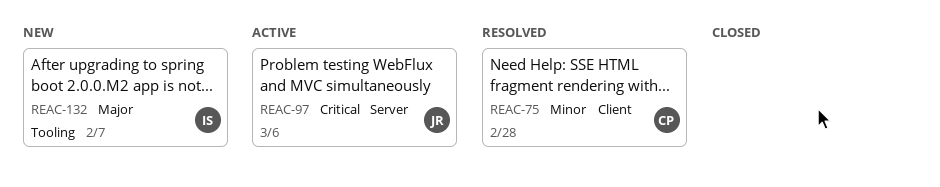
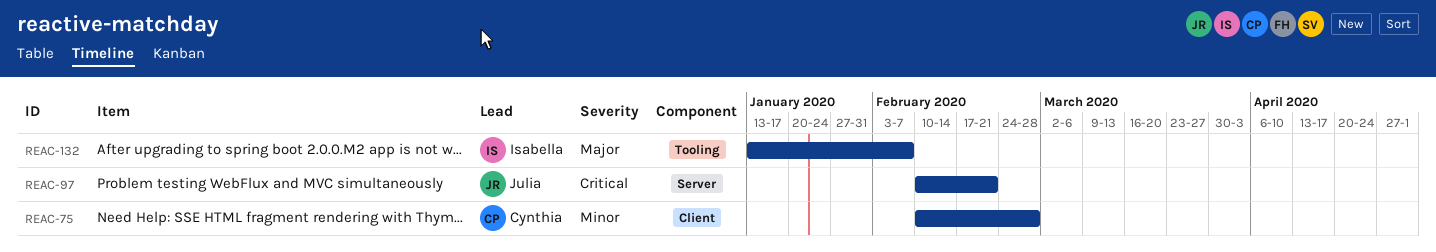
REAC-97, due: Mar 6 -> Feb 21

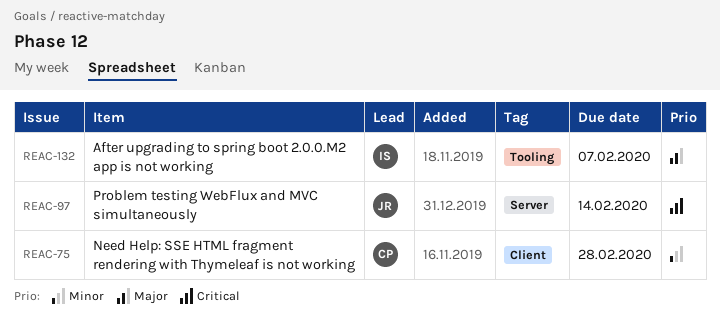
REAC-97, due: Feb 21 -> Feb 14

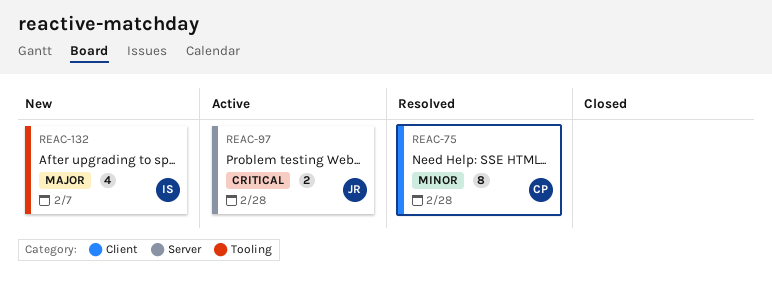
REAC-97, due: Feb 14 -> Feb 28

